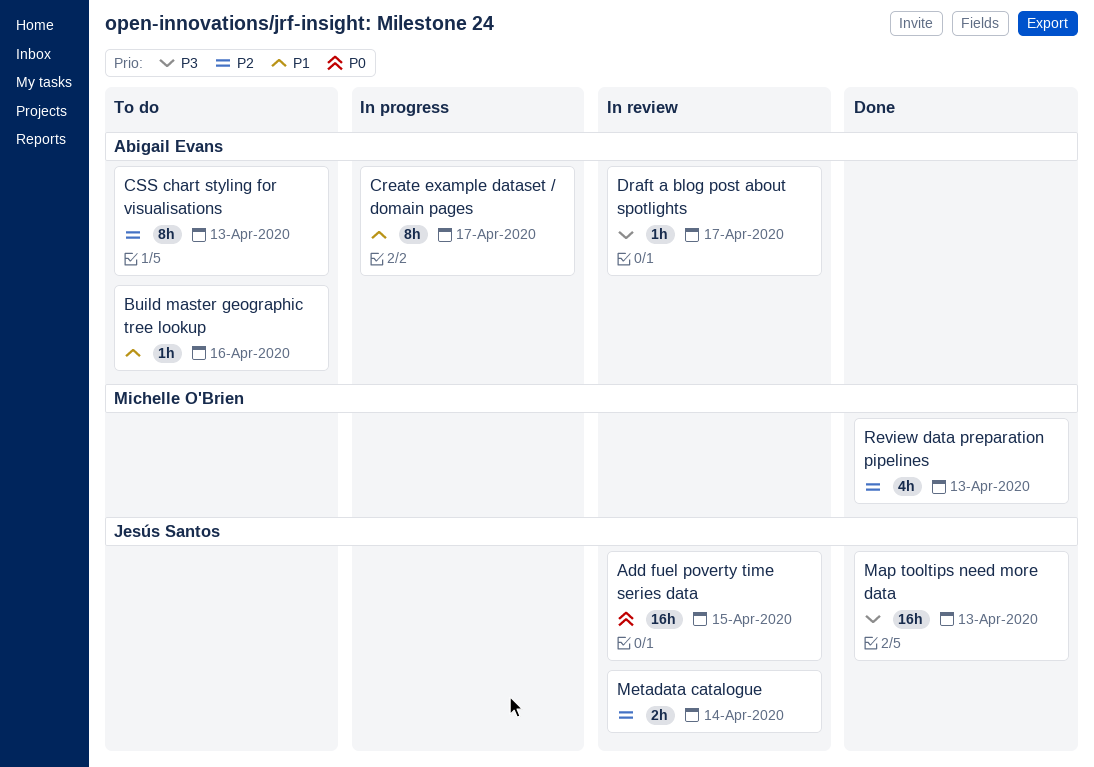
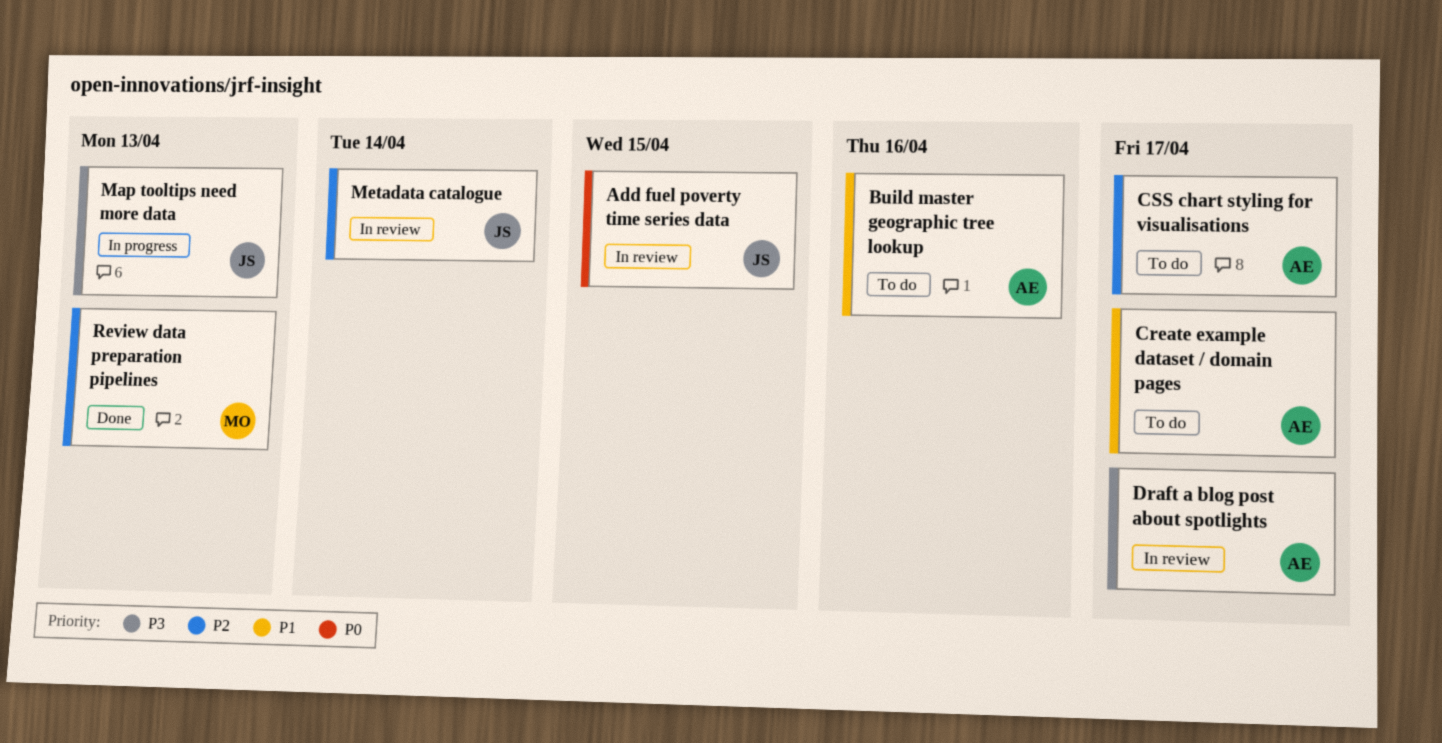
Create example dataset / domain pages, status: In progress -> To do
CSS chart styling for visualisations, due: Apr 13 -> Apr 17
Map tooltips need more data, status: Done -> In progress

